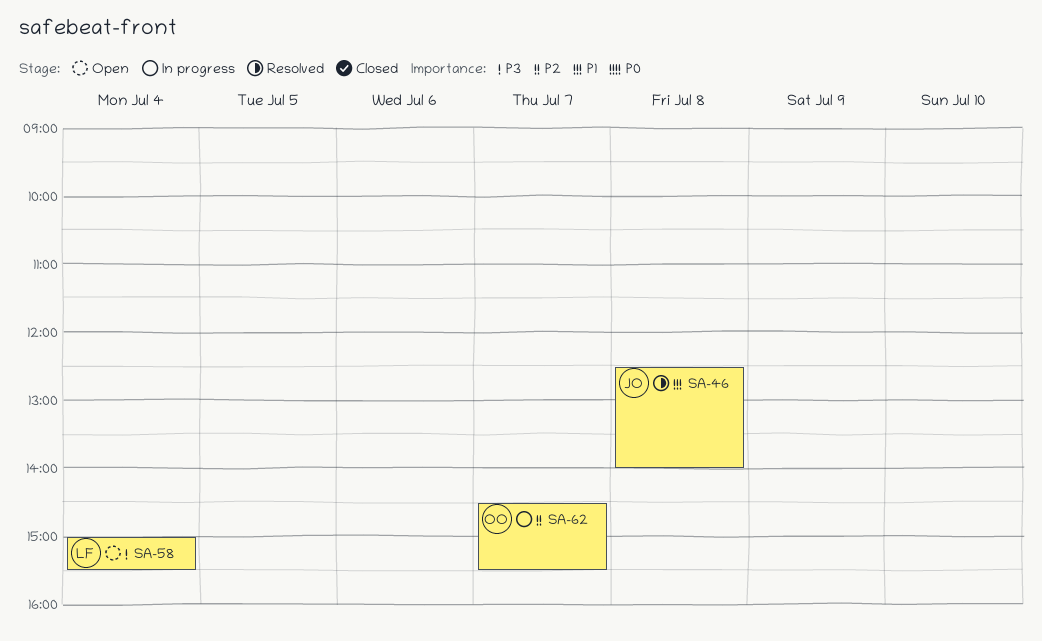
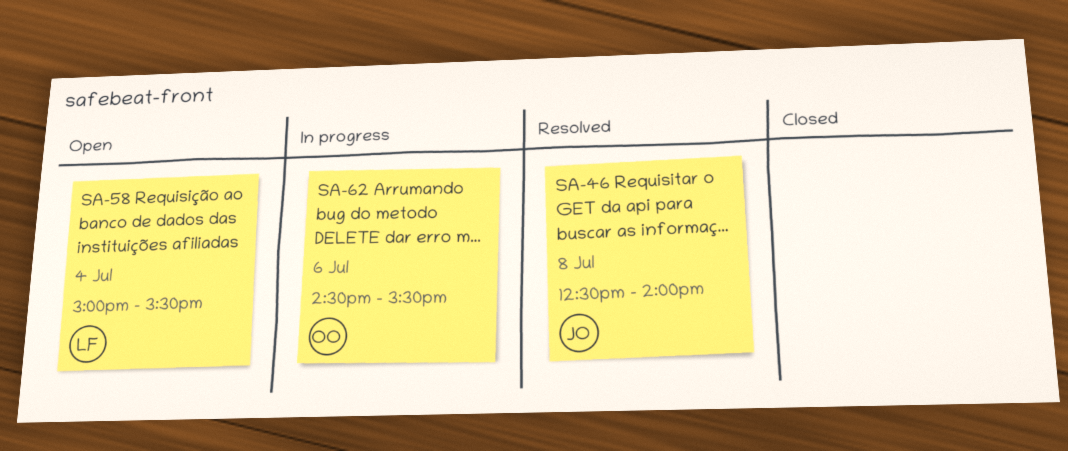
SA-62, day: Jul 7 -> Jul 6

